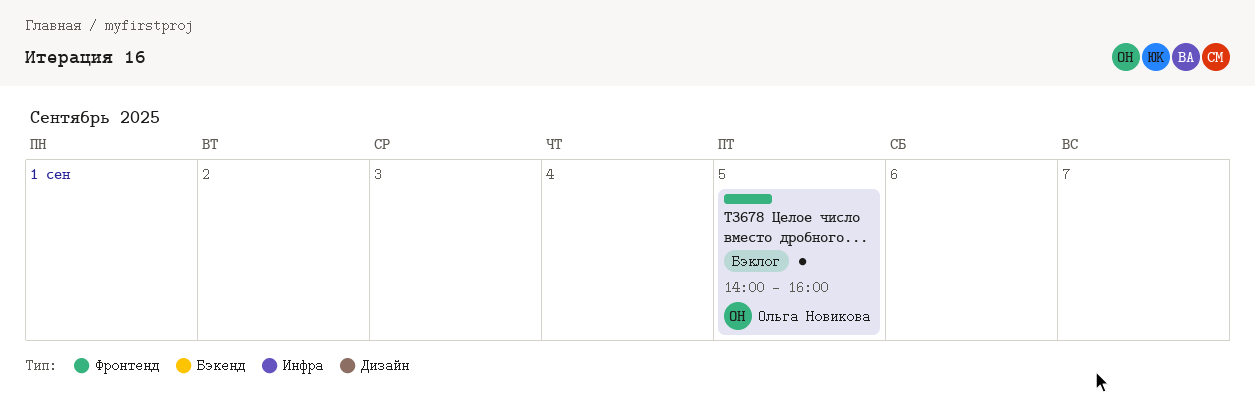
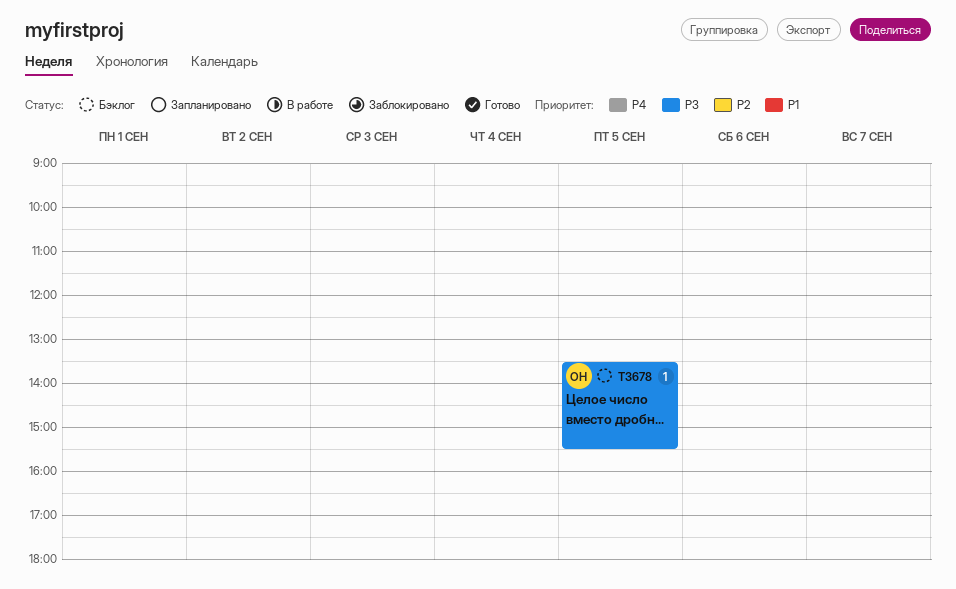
T3678, begins: 14:00 -> 13:30
T3678, ends: 16:00 -> 15:30

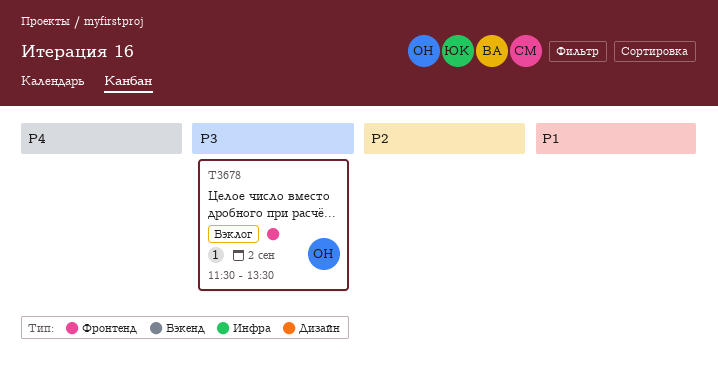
T3678, day: Sep 5 -> Sep 2
T3678, begins: 13:30 -> 11:30
T3678, ends: 15:30 -> 13:30

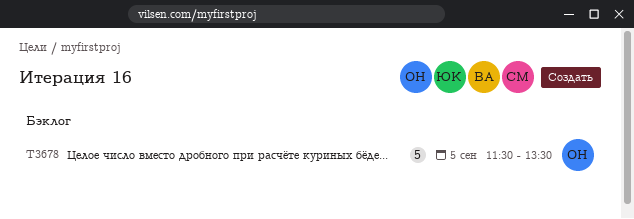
T3678, estimate: 1 -> 5
T3678, day: Sep 2 -> Sep 5

